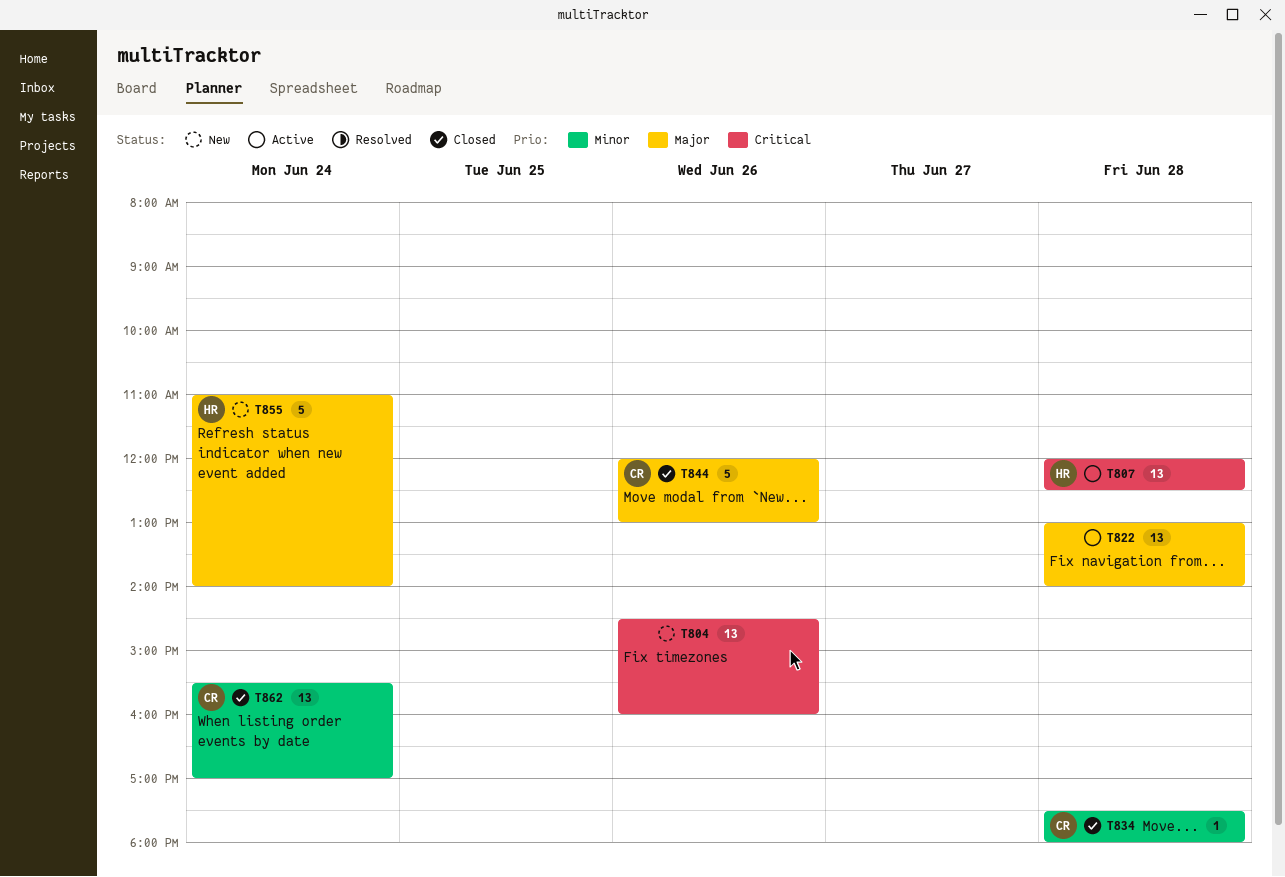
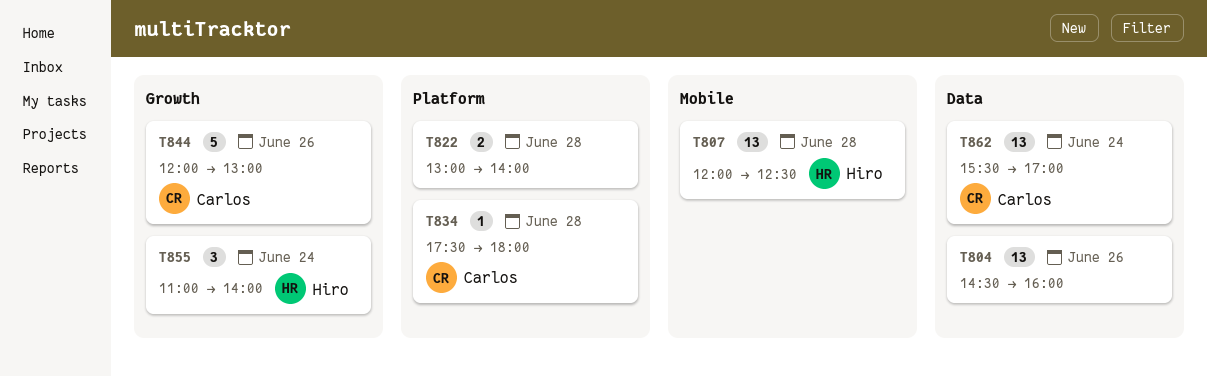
T822, estimate: 13 -> 2
T855, estimate: 5 -> 3

